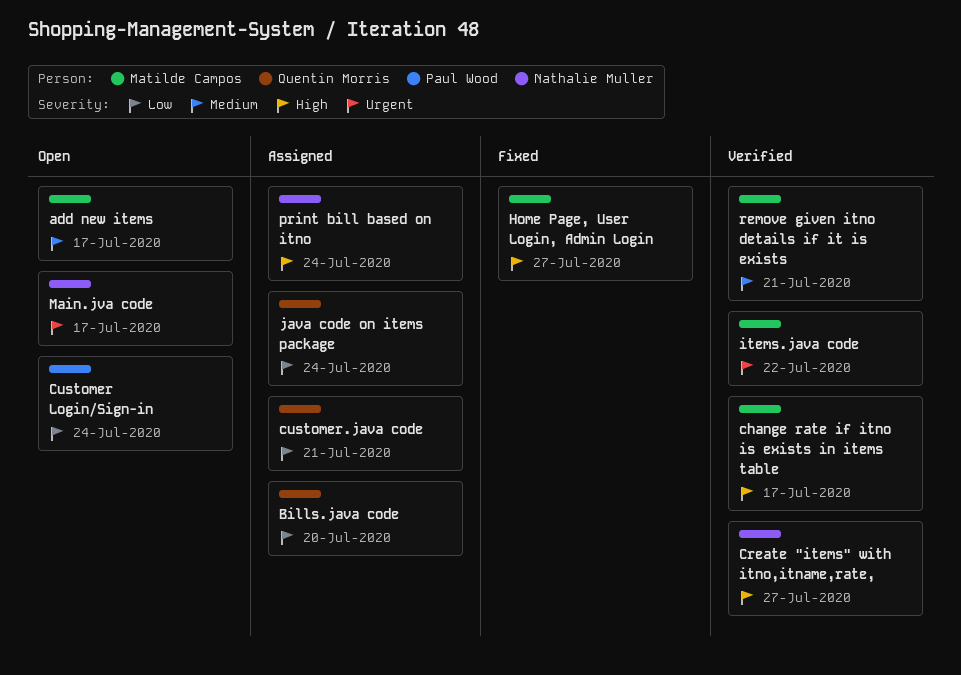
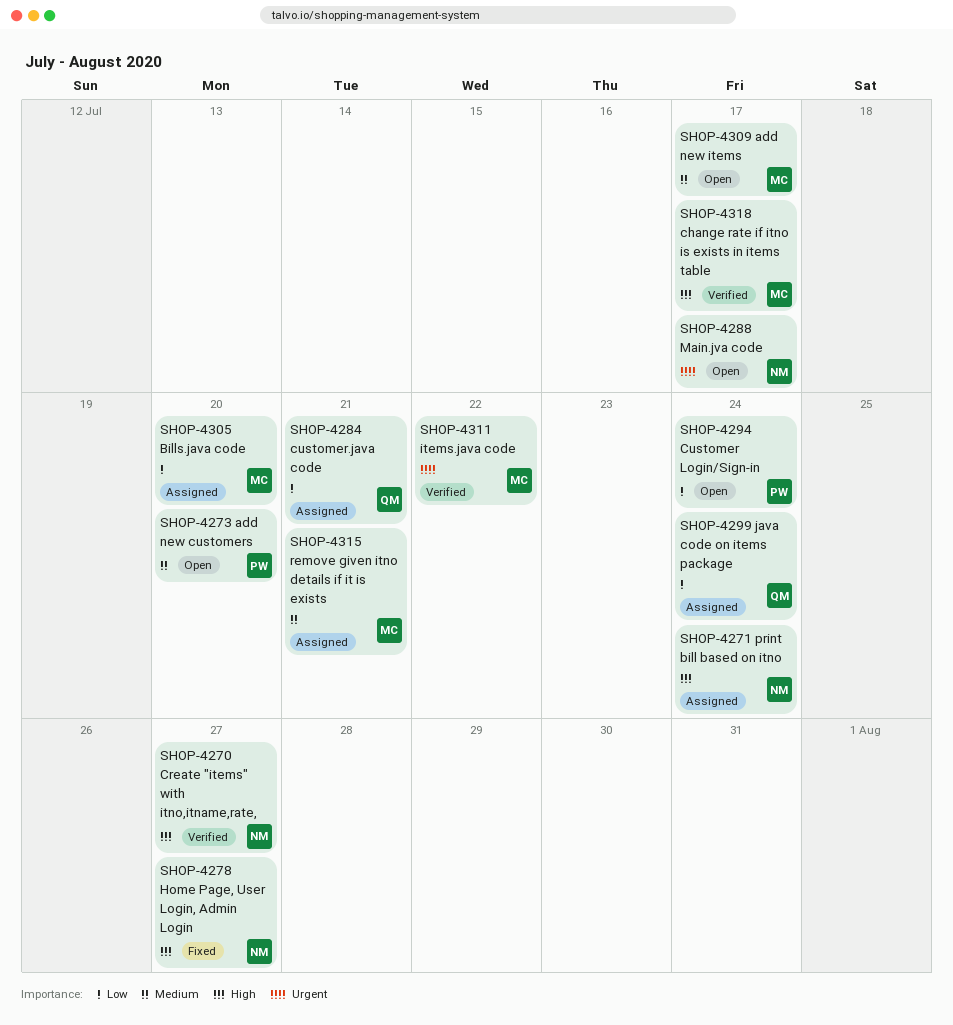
add new customers: none -> present
Bills.java code, owner: Quentin Morris -> Matilde Campos
Home Page, User Login, Admin Login, owner: Matilde Campos -> Nathalie Muller
remove given itno details if it is exists, status: Verified -> Assigned

